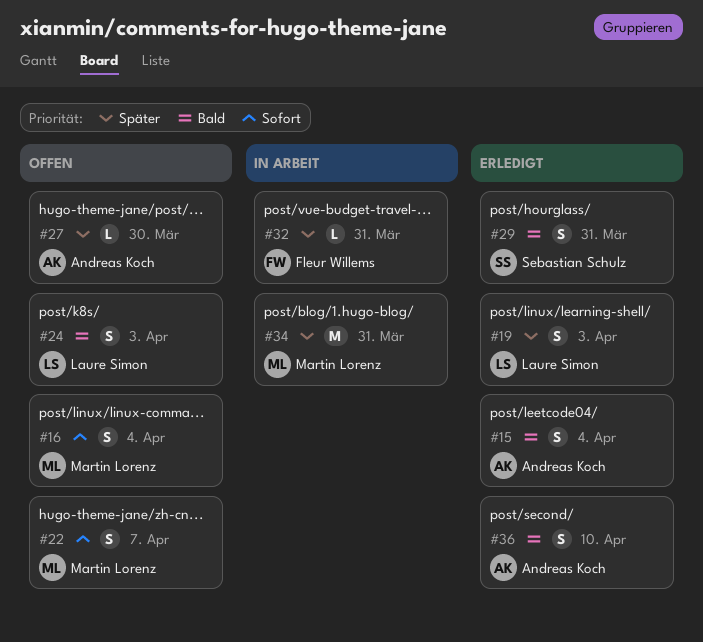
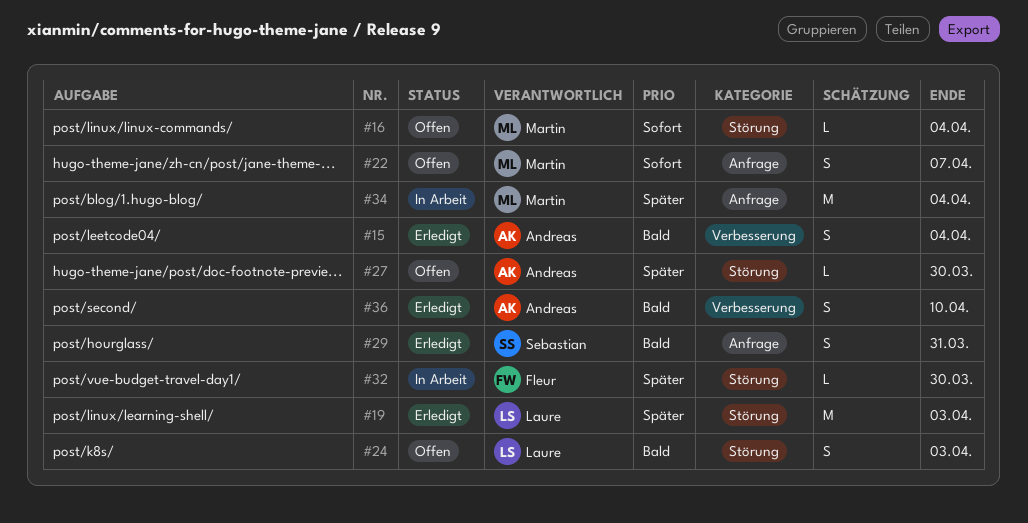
#16, estimate: S -> L
#19, estimate: S -> M
#32, due: Mar 31 -> Mar 30
#34, due: Mar 31 -> Apr 4

